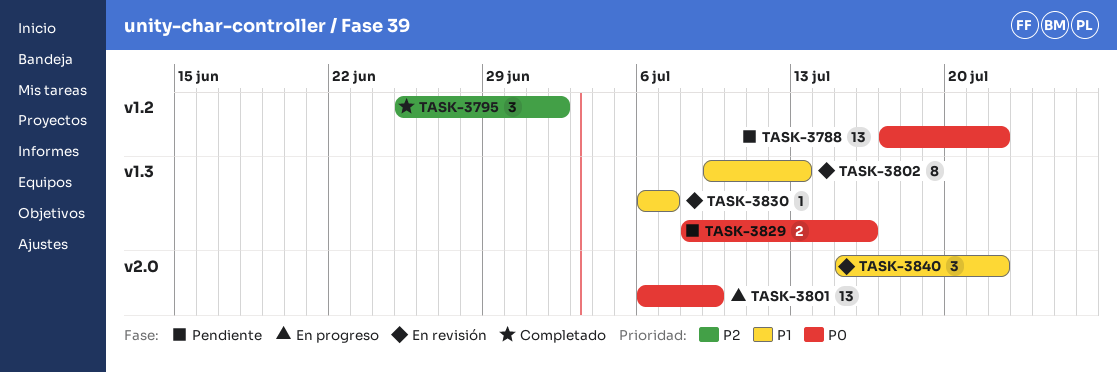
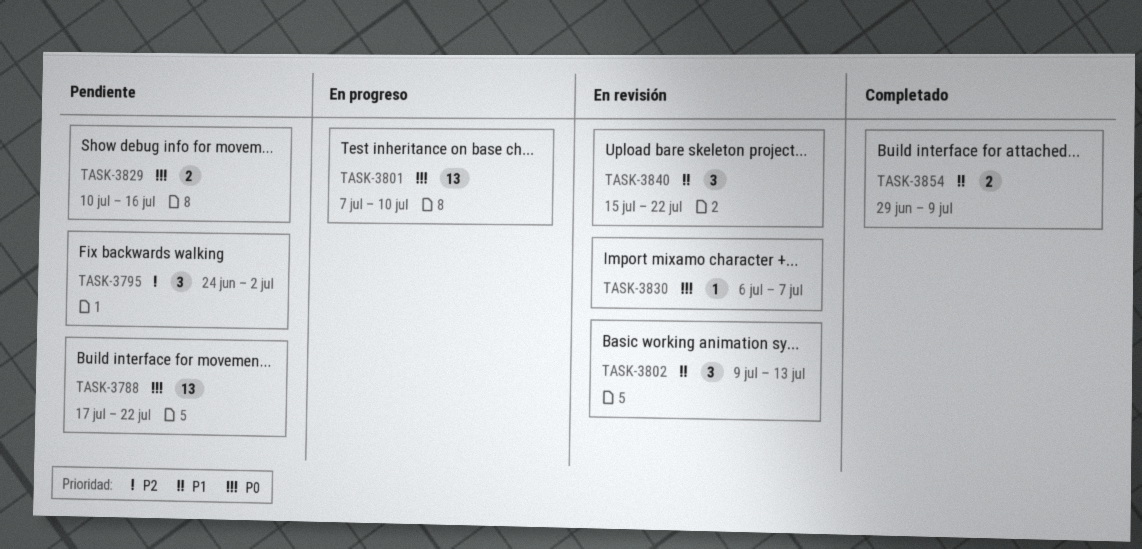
TASK-3795, status: Completado -> Pendiente
TASK-3795, start: Jun 25 -> Jun 24
TASK-3801, start: Jul 6 -> Jul 7
TASK-3801, due: Jul 9 -> Jul 10
TASK-3802, estimate: 8 -> 3
TASK-3829, start: Jul 8 -> Jul 10
TASK-3830, priority: P1 -> P0
TASK-3854: none -> present

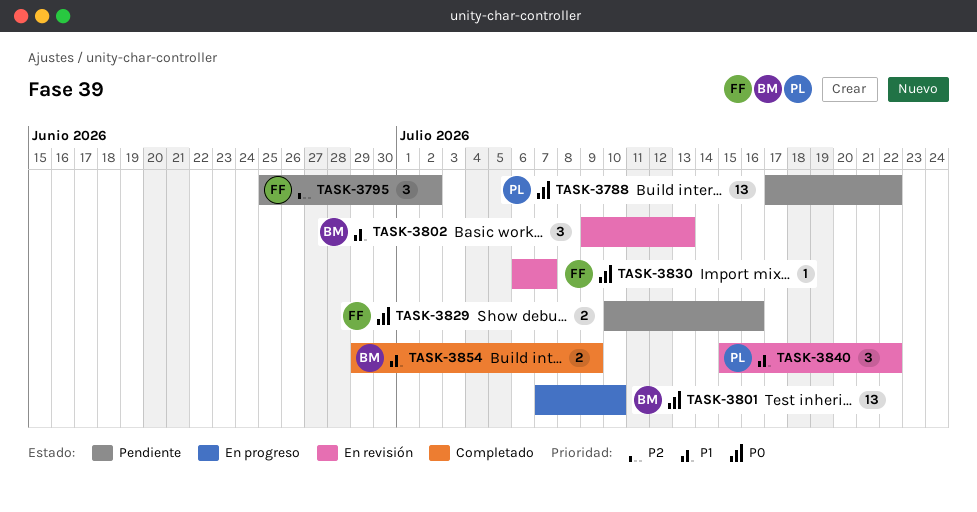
TASK-3795, start: Jun 24 -> Jun 25

